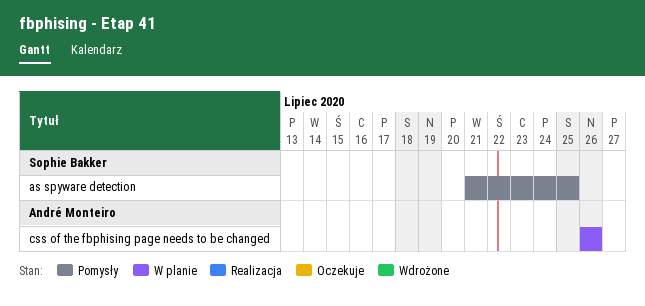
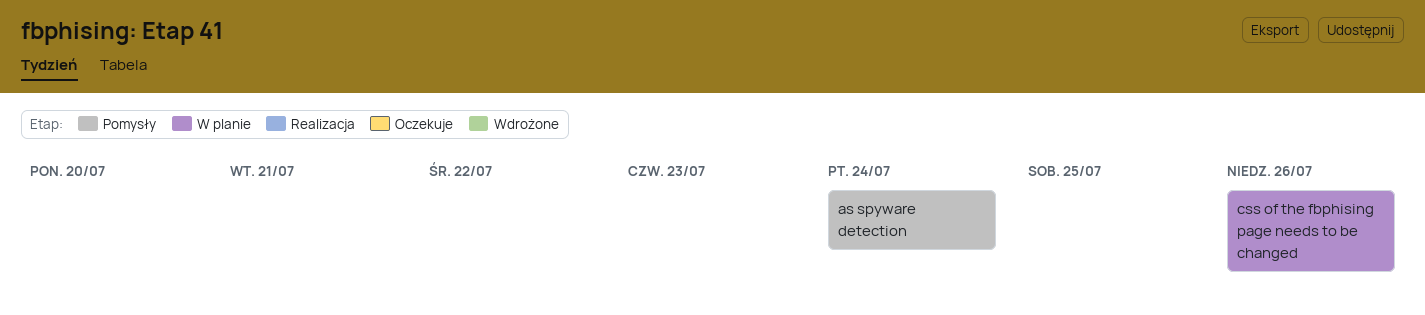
as spyware detection, due: Jul 25 -> Jul 24

